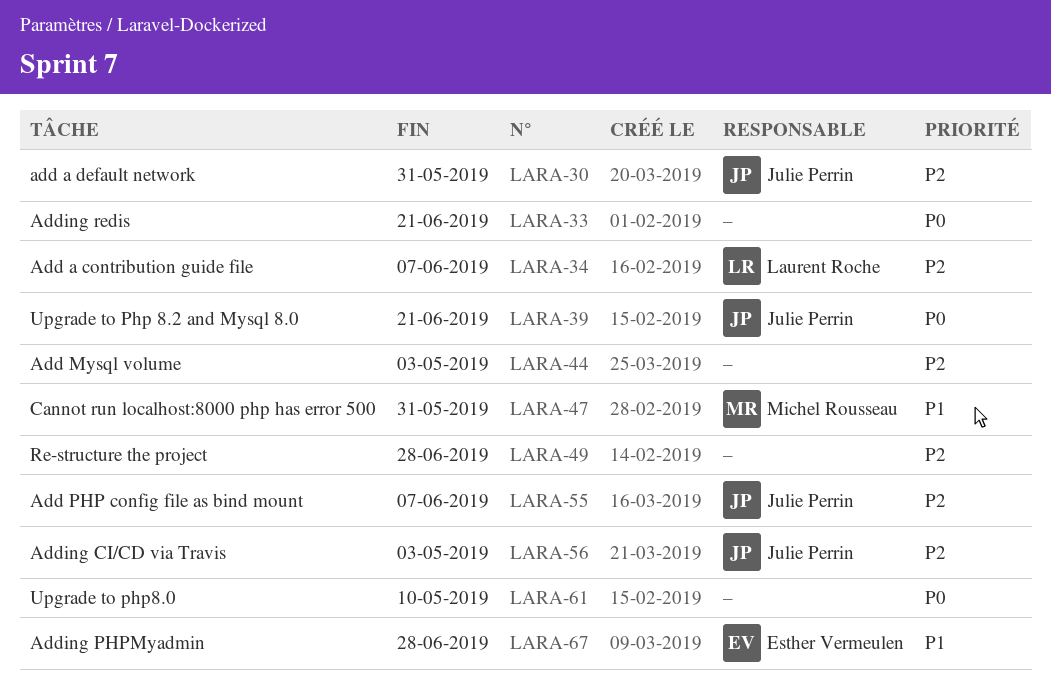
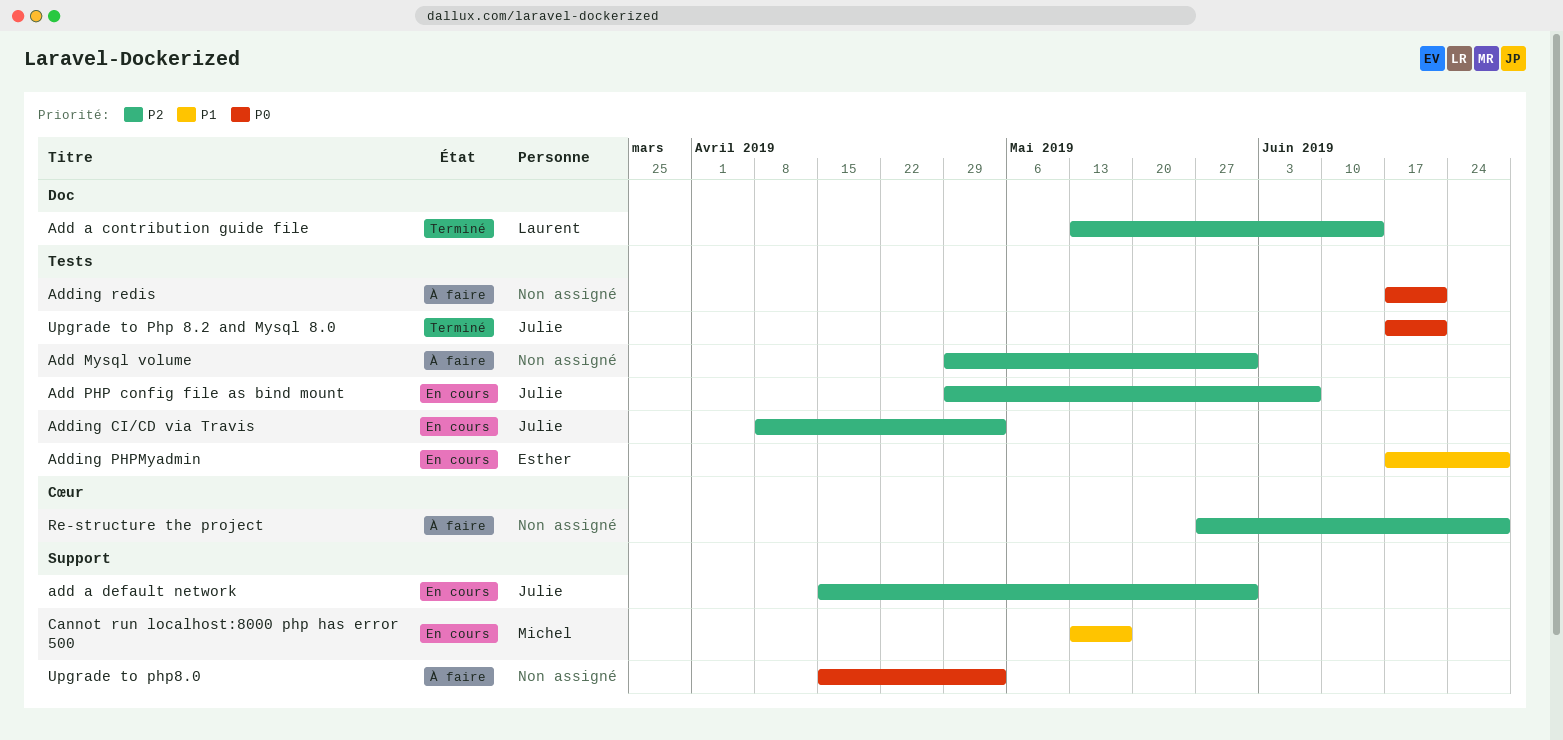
Add a contribution guide file, due: Jun 7 -> Jun 14
Add Mysql volume, due: May 3 -> May 31
Cannot run localhost:8000 php has error 500, due: May 31 -> May 17
Upgrade to php8.0, due: May 10 -> May 3

